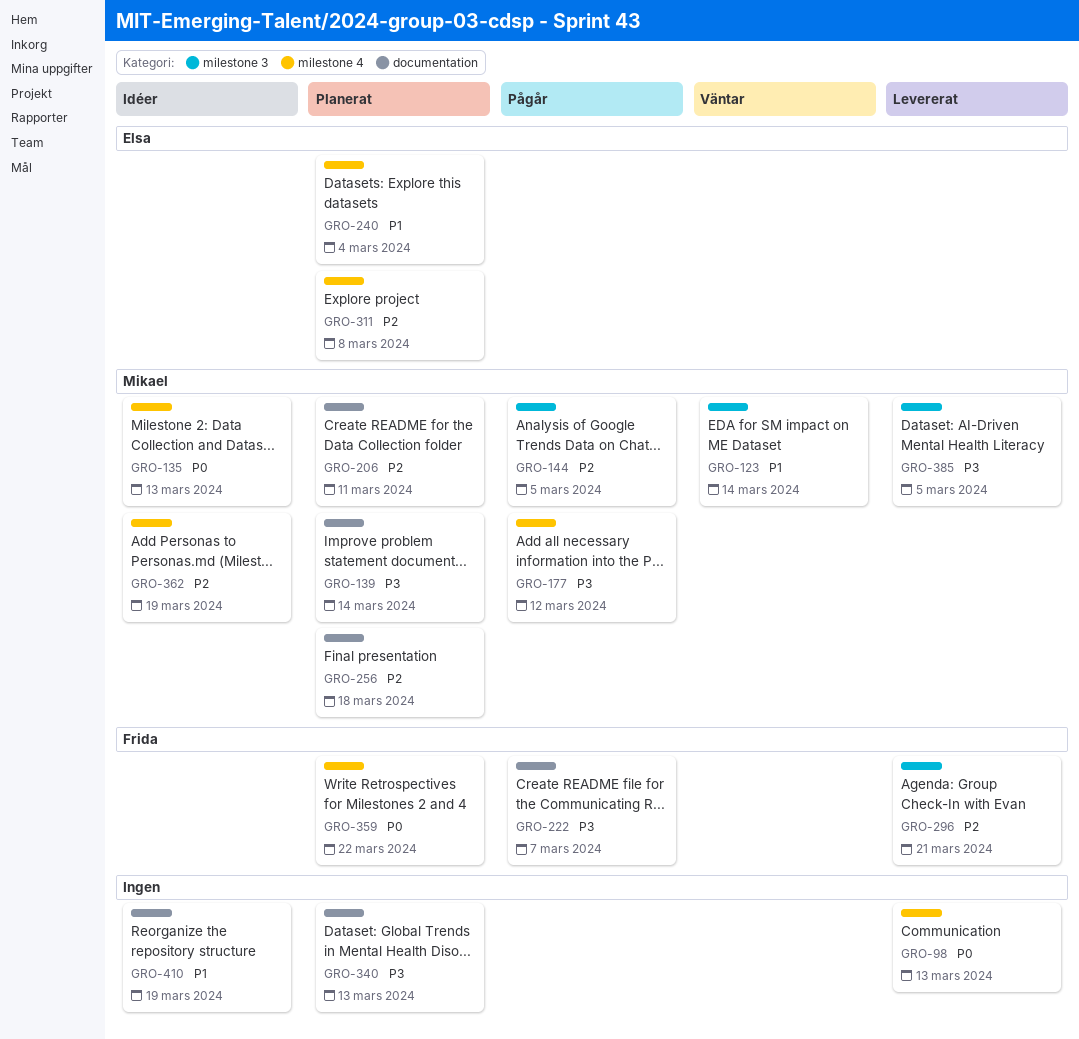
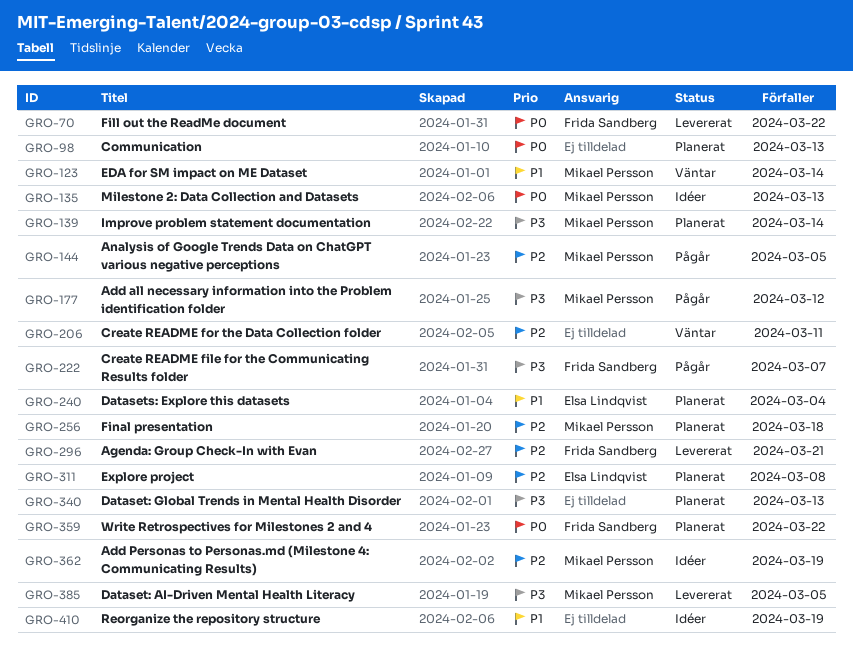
GRO-70: none -> present
GRO-98, status: Levererat -> Planerat
GRO-206, status: Planerat -> Väntar
GRO-206, owner: Mikael Persson -> none

